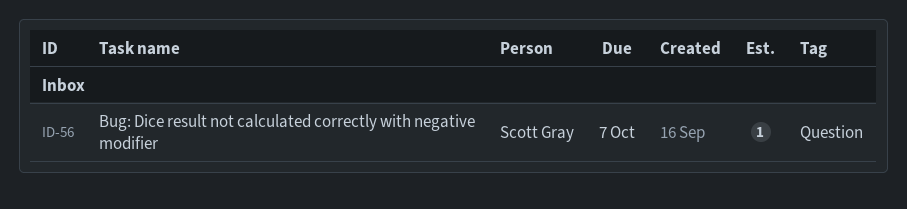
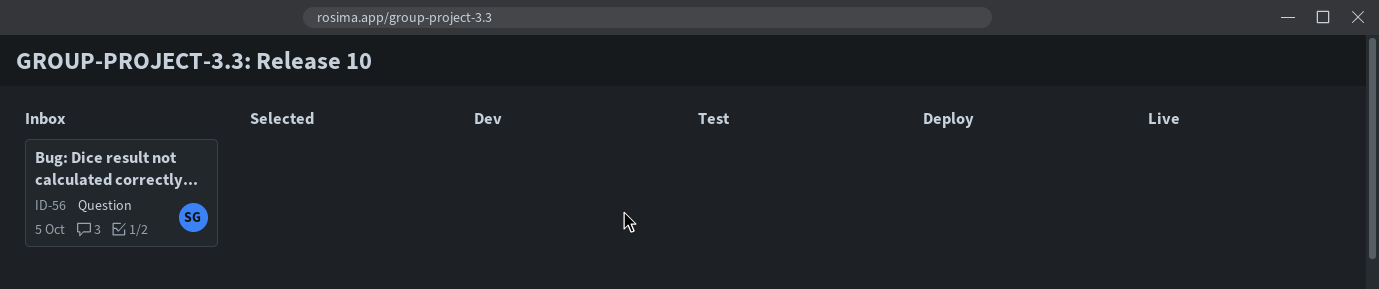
ID-56, due: Oct 7 -> Oct 5

